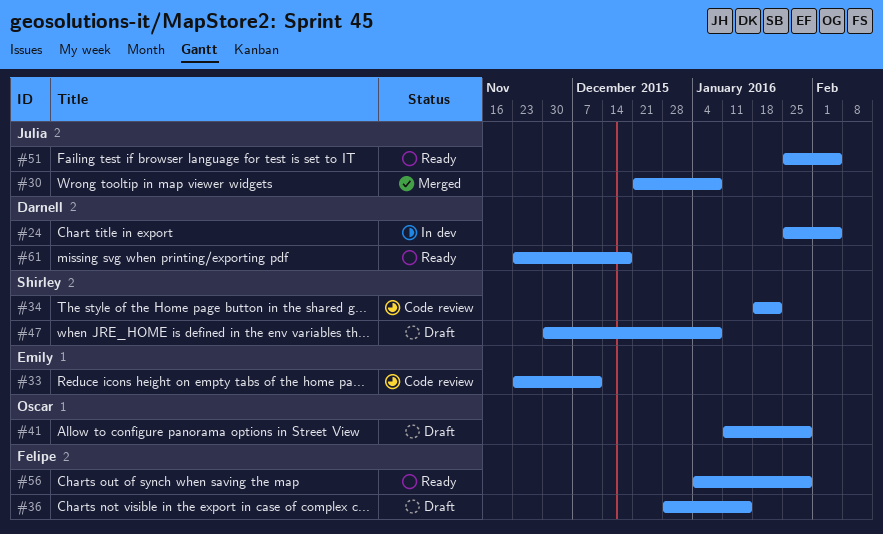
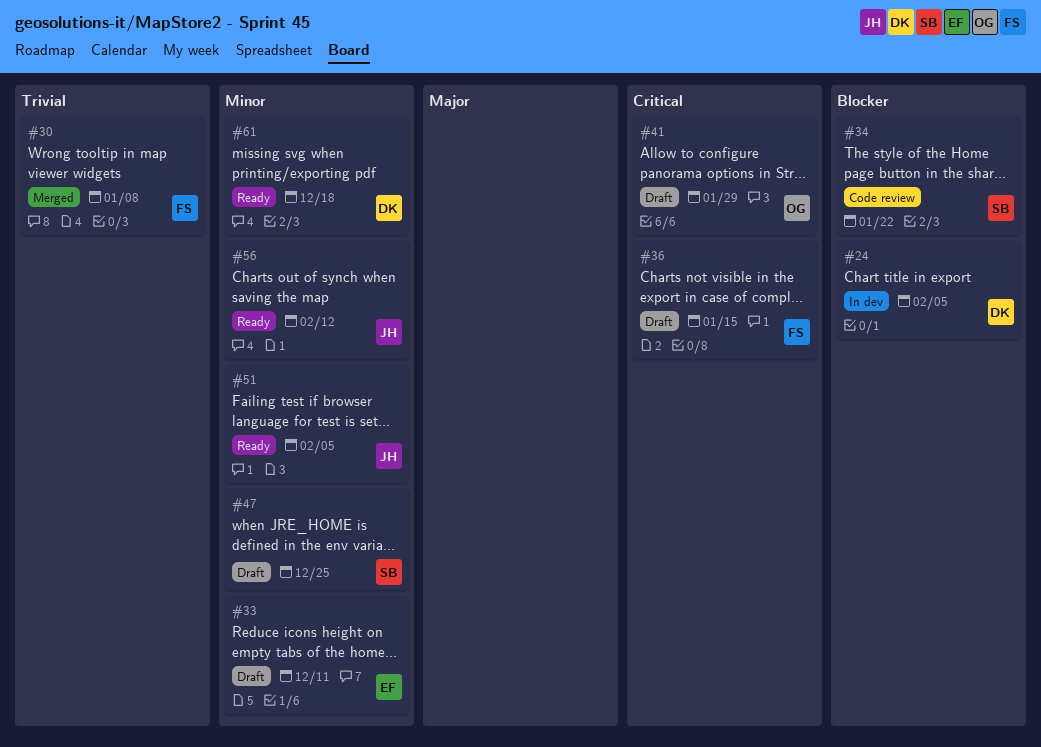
#30, owner: Julia -> Felipe
#33, status: Code review -> Draft
#47, due: Jan 8 -> Dec 25
#56, owner: Felipe -> Julia
#56, due: Jan 29 -> Feb 12

